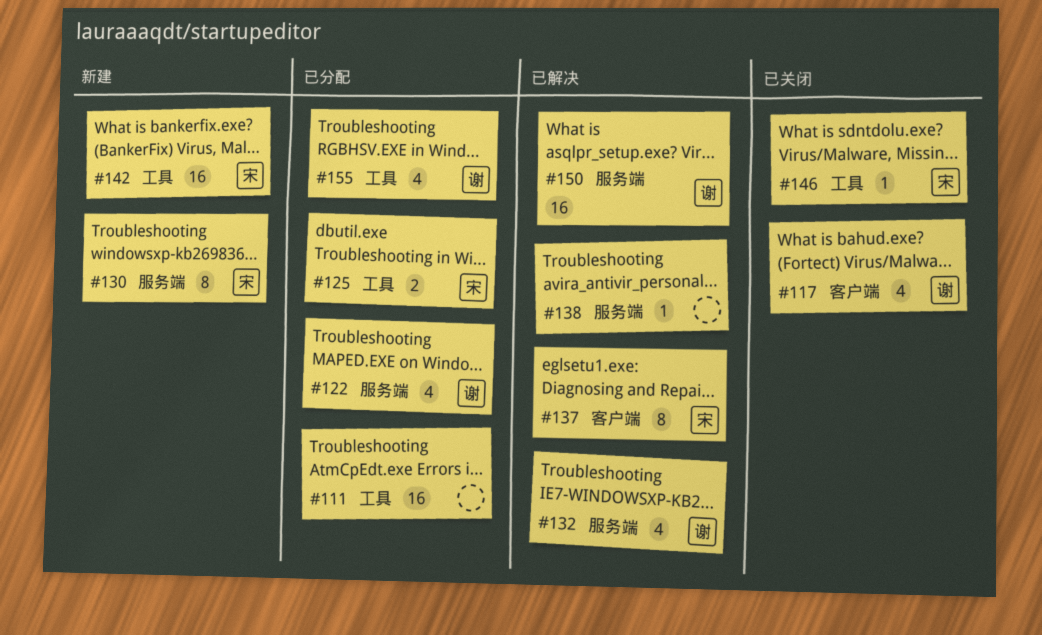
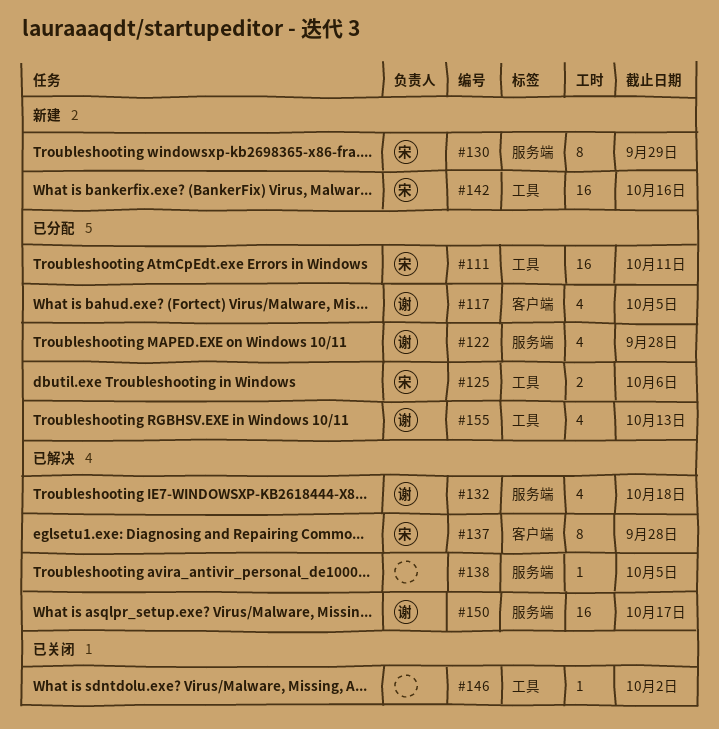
#111, owner: none -> 宋
#117, status: 已关闭 -> 已分配
#146, owner: 宋 -> none

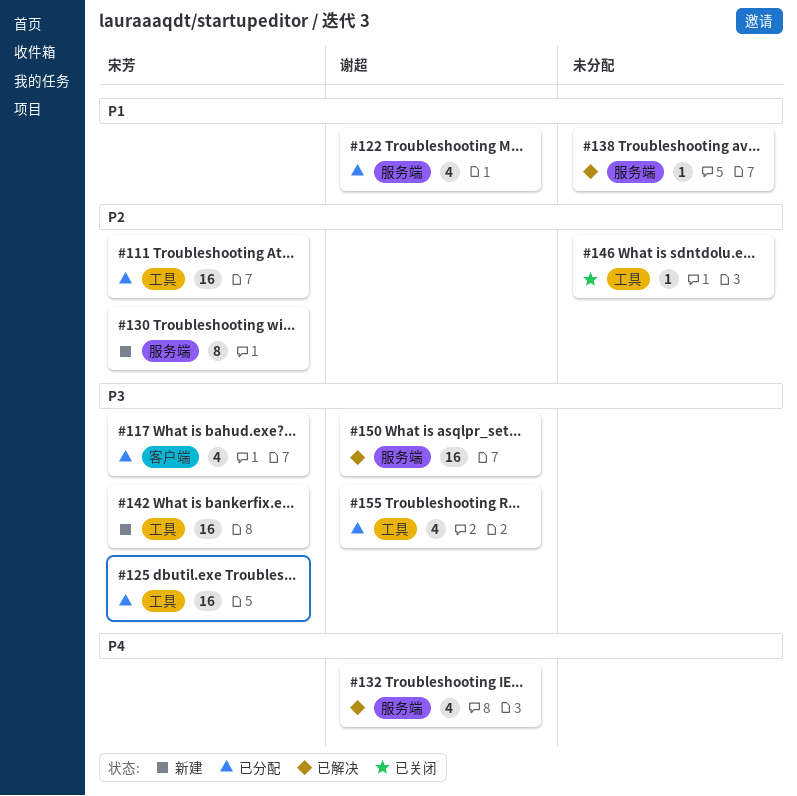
#117, owner: 谢超 -> 宋芳
#125, estimate: 2 -> 16
#137: present -> none

